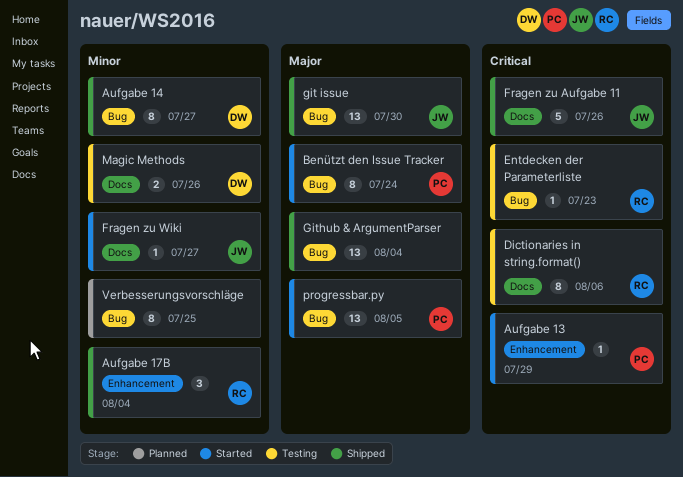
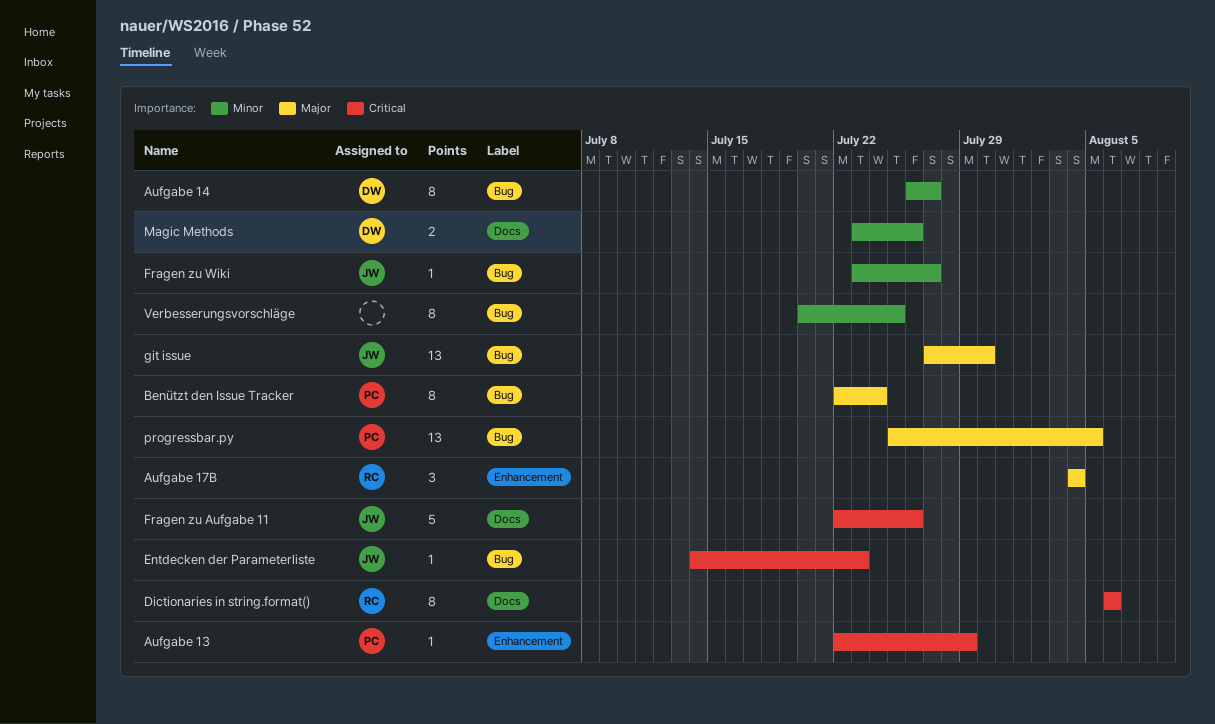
Aufgabe 17B, priority: Minor -> Major
Entdecken der Parameterliste, owner: RC -> JW
Fragen zu Wiki, label: Docs -> Bug
Github & ArgumentParser: present -> none

